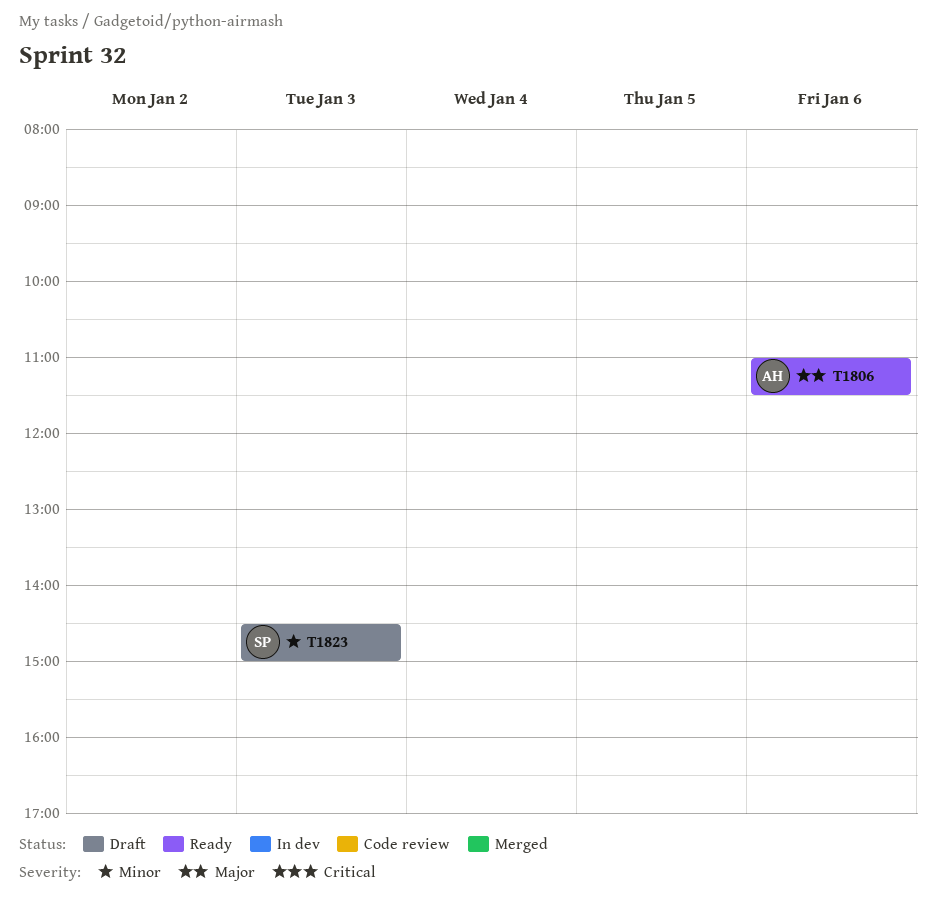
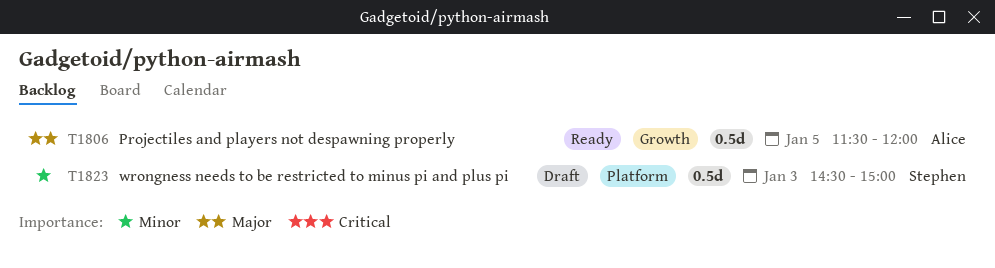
T1806, day: Jan 6 -> Jan 5
T1806, begins: 11:00 -> 11:30
T1806, ends: 11:30 -> 12:00

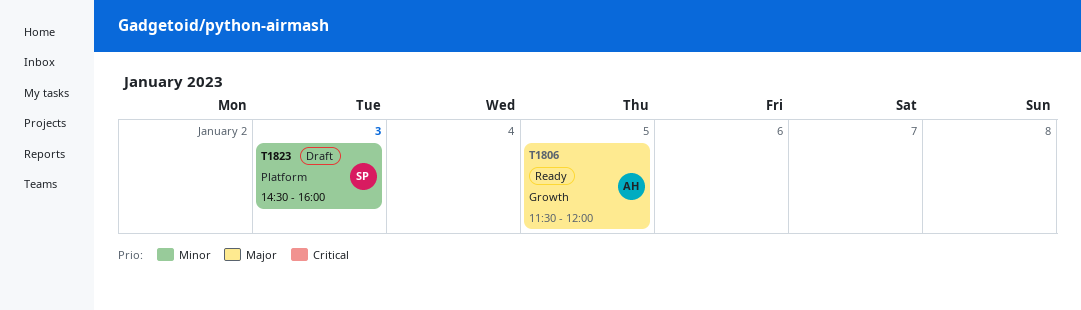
T1823, ends: 15:00 -> 16:00

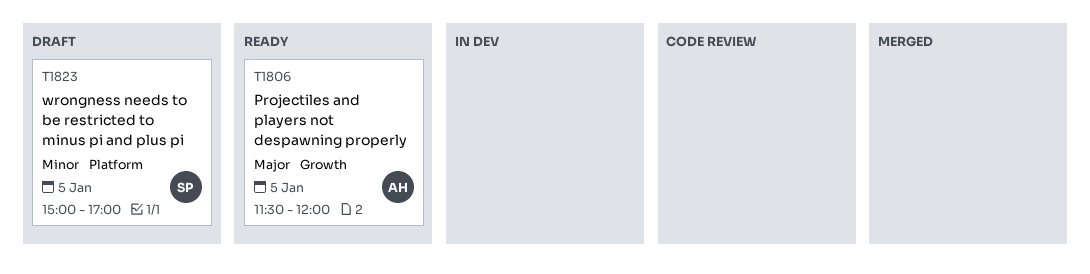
T1823, day: Jan 3 -> Jan 5
T1823, begins: 14:30 -> 15:00
T1823, ends: 16:00 -> 17:00

